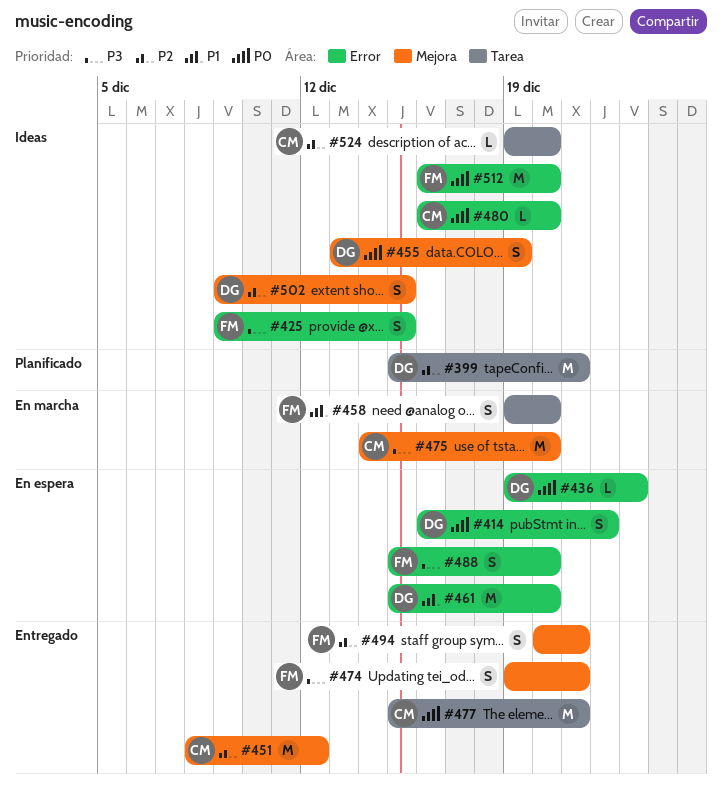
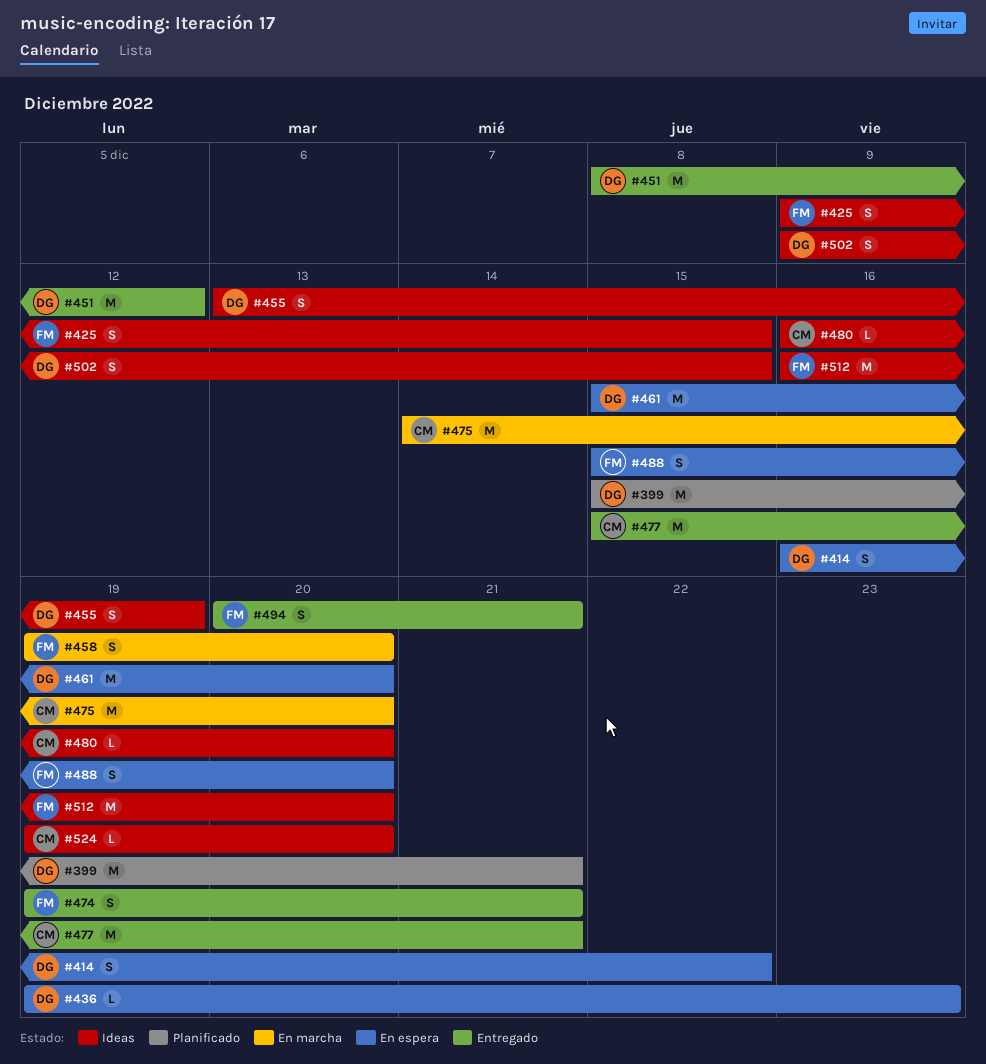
#451, owner: CM -> DG

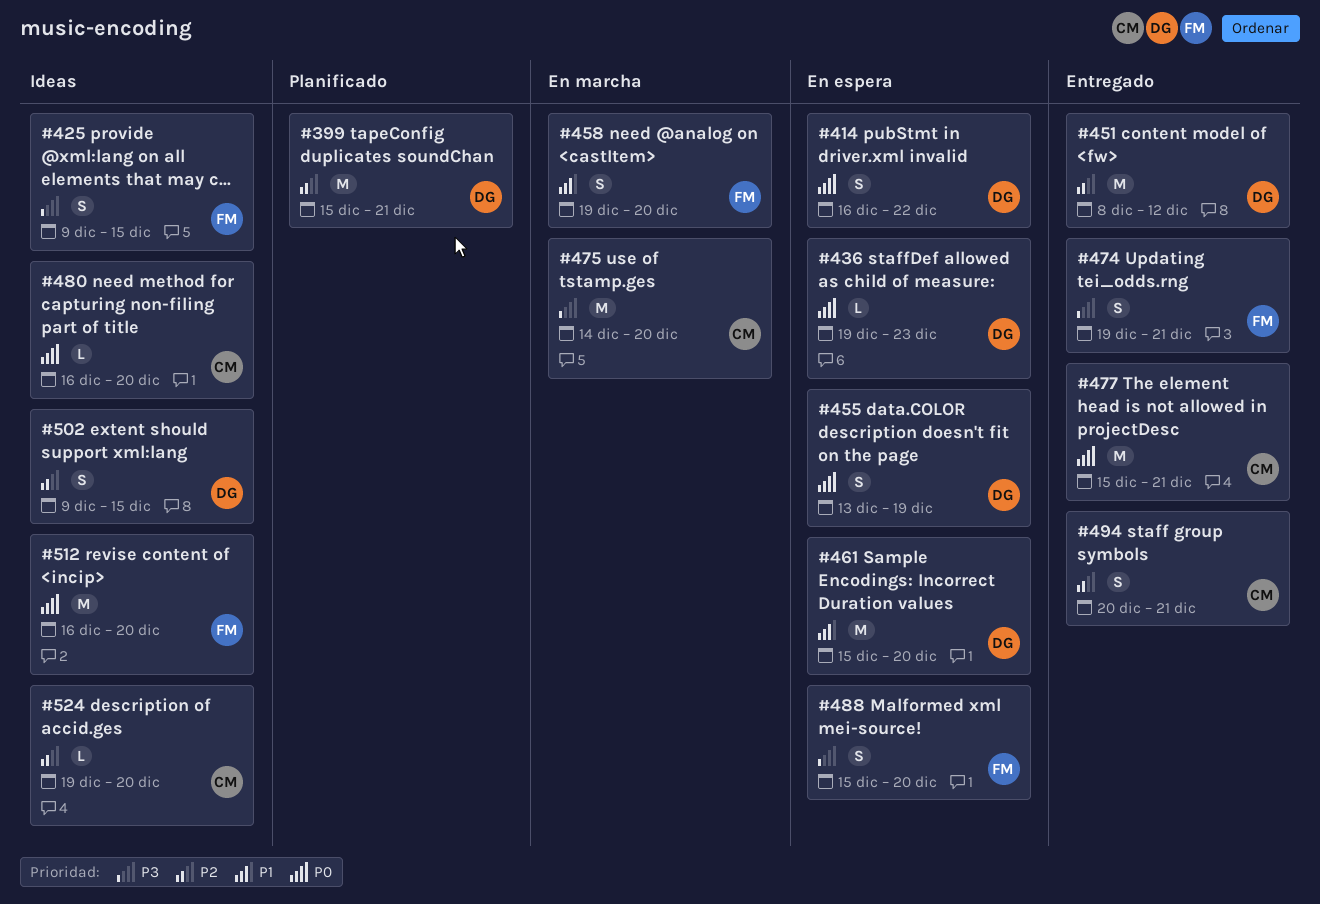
#455, status: Ideas -> En espera
#494, owner: FM -> CM

